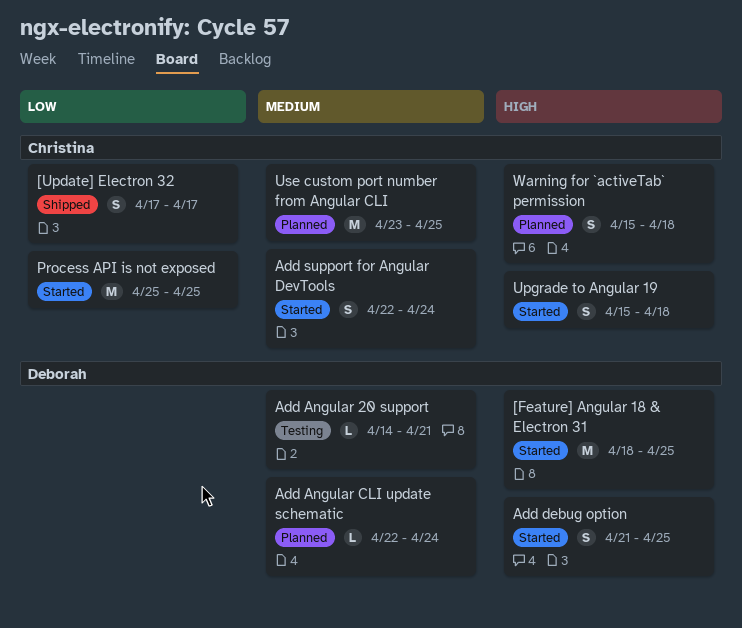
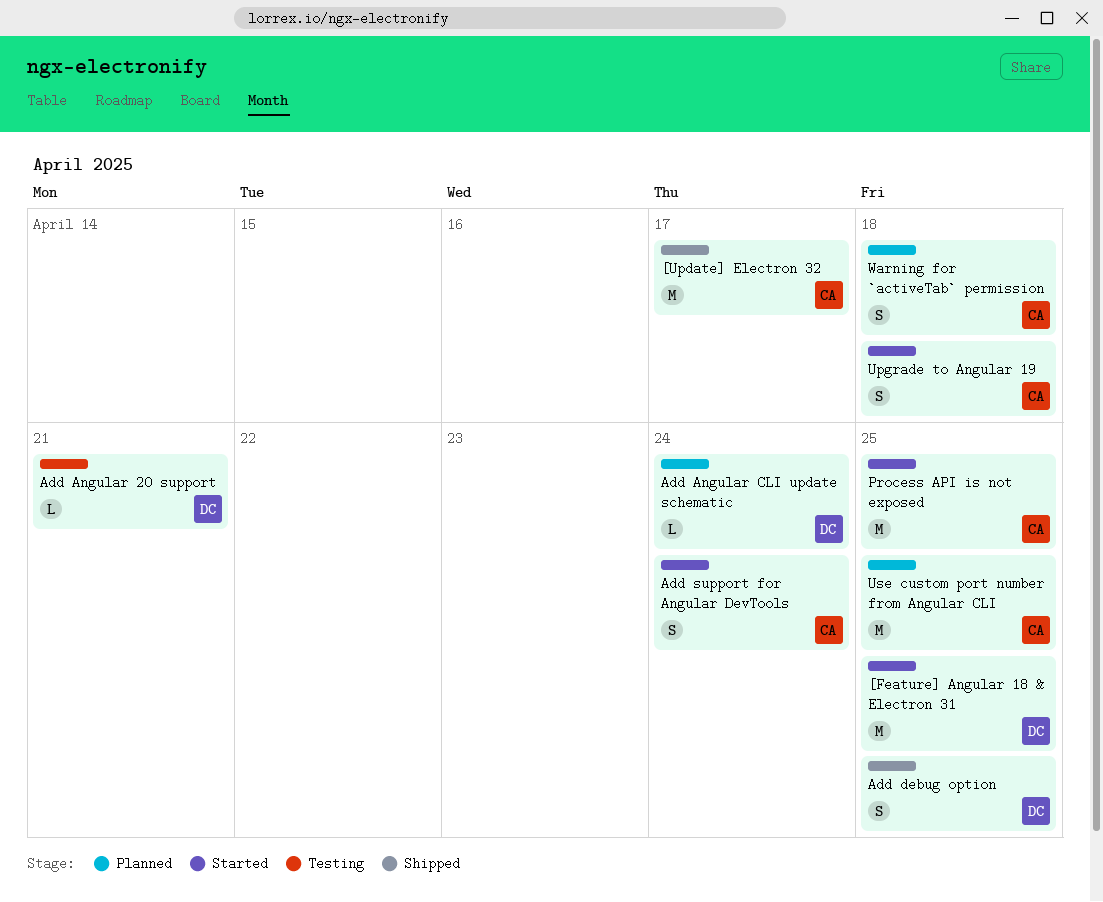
[Update] Electron 32, estimate: S -> M
Add debug option, status: Started -> Shipped

